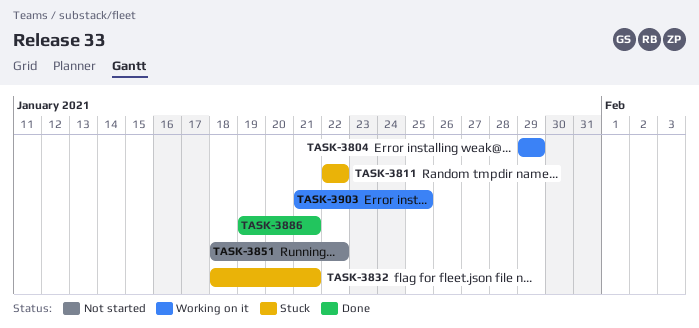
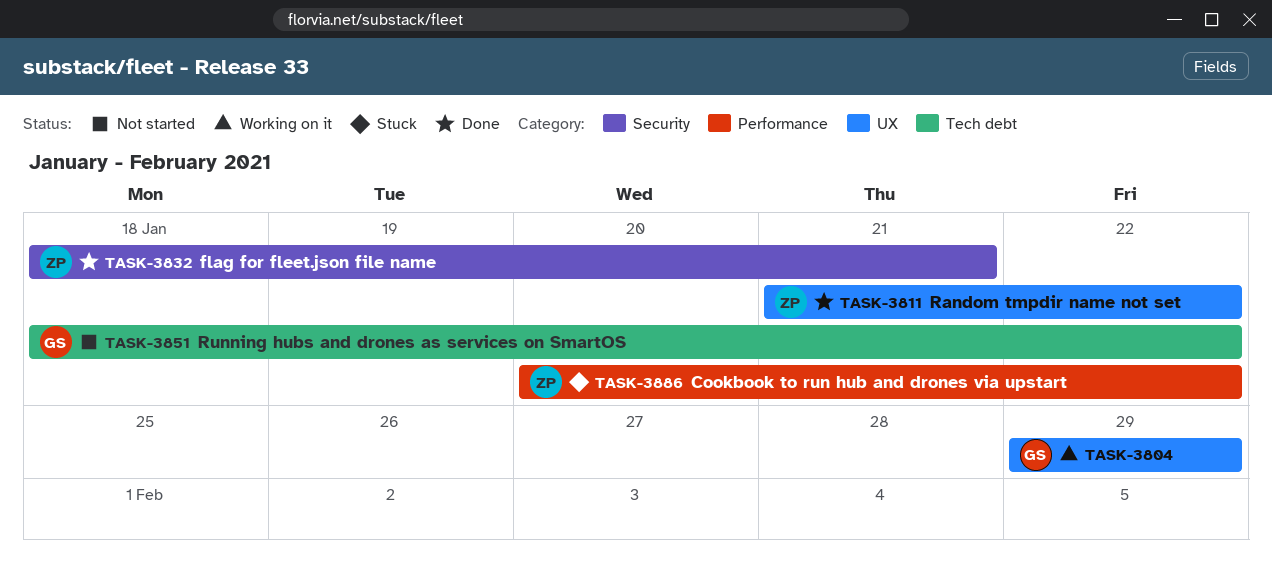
TASK-3811, status: Stuck -> Done
TASK-3811, start: Jan 22 -> Jan 21
TASK-3832, status: Stuck -> Done
TASK-3886, status: Done -> Stuck
TASK-3886, start: Jan 19 -> Jan 20
TASK-3886, due: Jan 21 -> Jan 22
TASK-3903: present -> none

